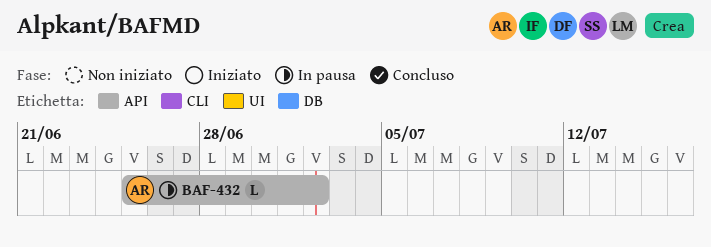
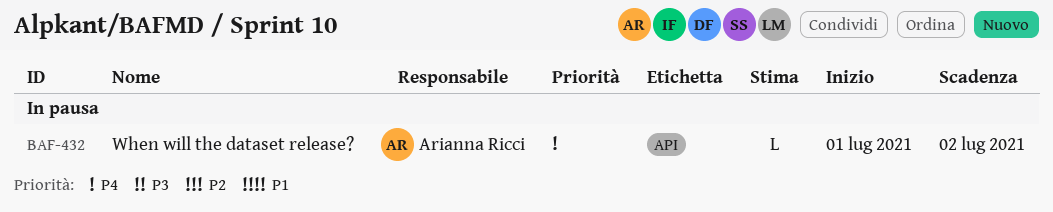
BAF-432, start: Jun 25 -> Jul 1

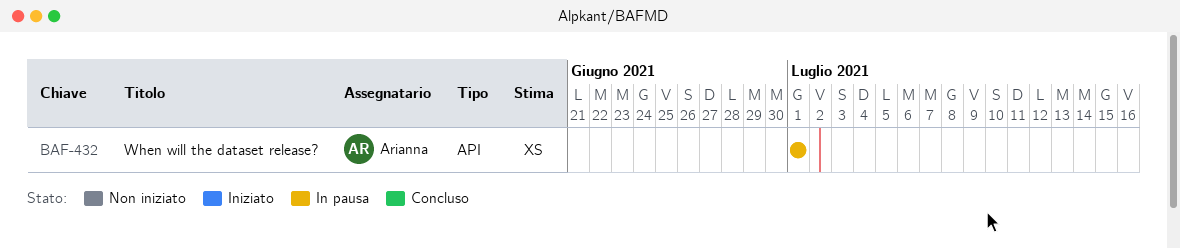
BAF-432, estimate: L -> XS
BAF-432, due: Jul 2 -> Jul 1

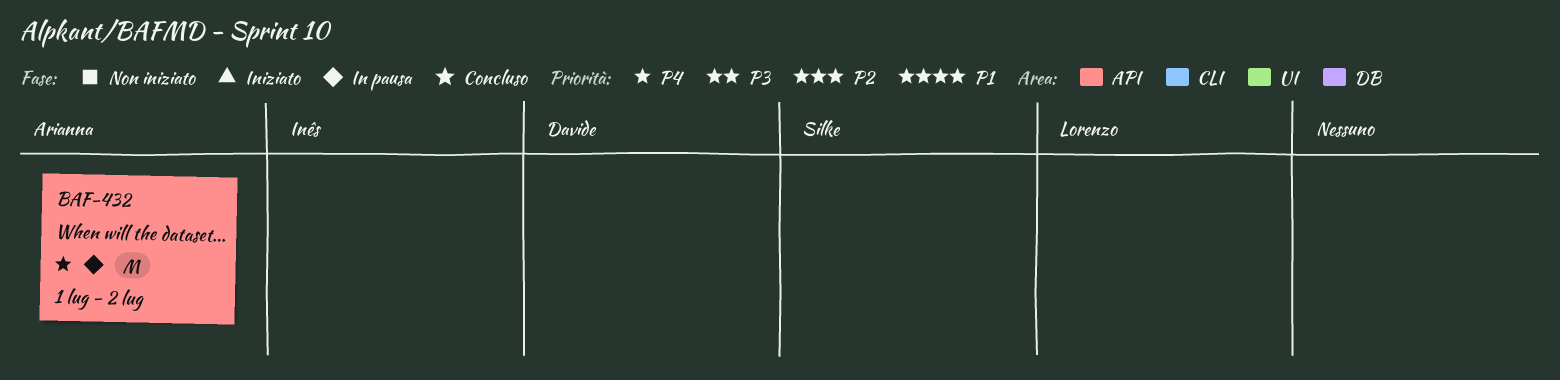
BAF-432, estimate: XS -> M
BAF-432, due: Jul 1 -> Jul 2

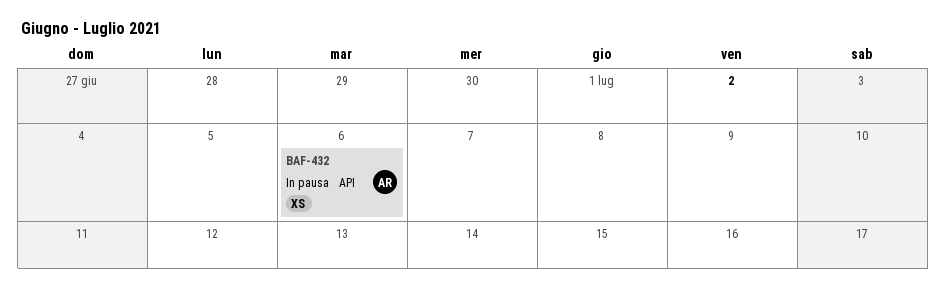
BAF-432, estimate: M -> XS
BAF-432, due: Jul 2 -> Jul 6

